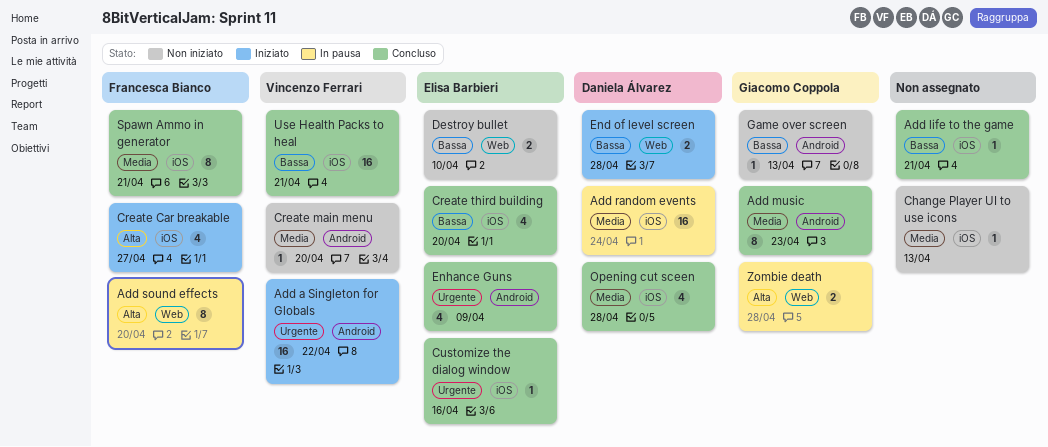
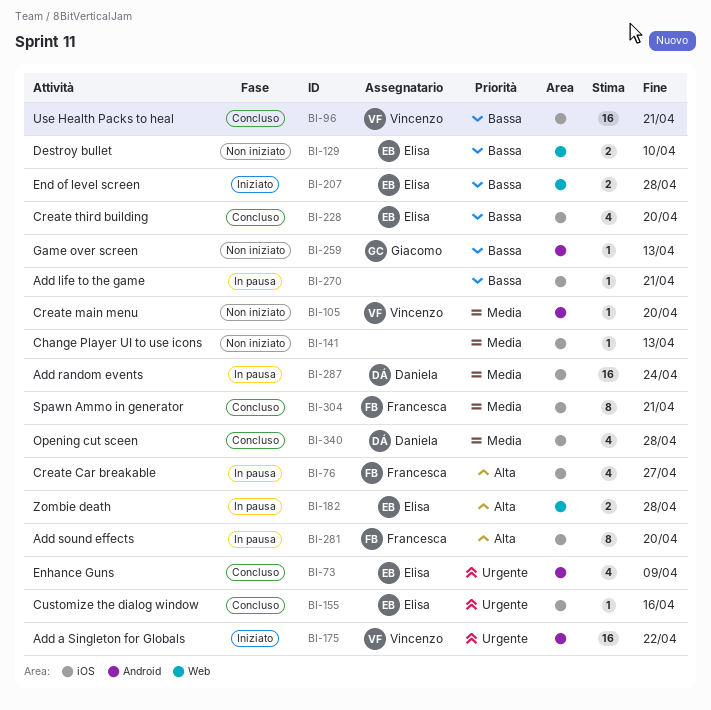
Add life to the game, status: Concluso -> In pausa
Add music: present -> none
Add sound effects, label: Web -> iOS
Create Car breakable, status: Iniziato -> In pausa
End of level screen, owner: Daniela Álvarez -> Elisa Barbieri
Zombie death, owner: Giacomo Coppola -> Elisa Barbieri

